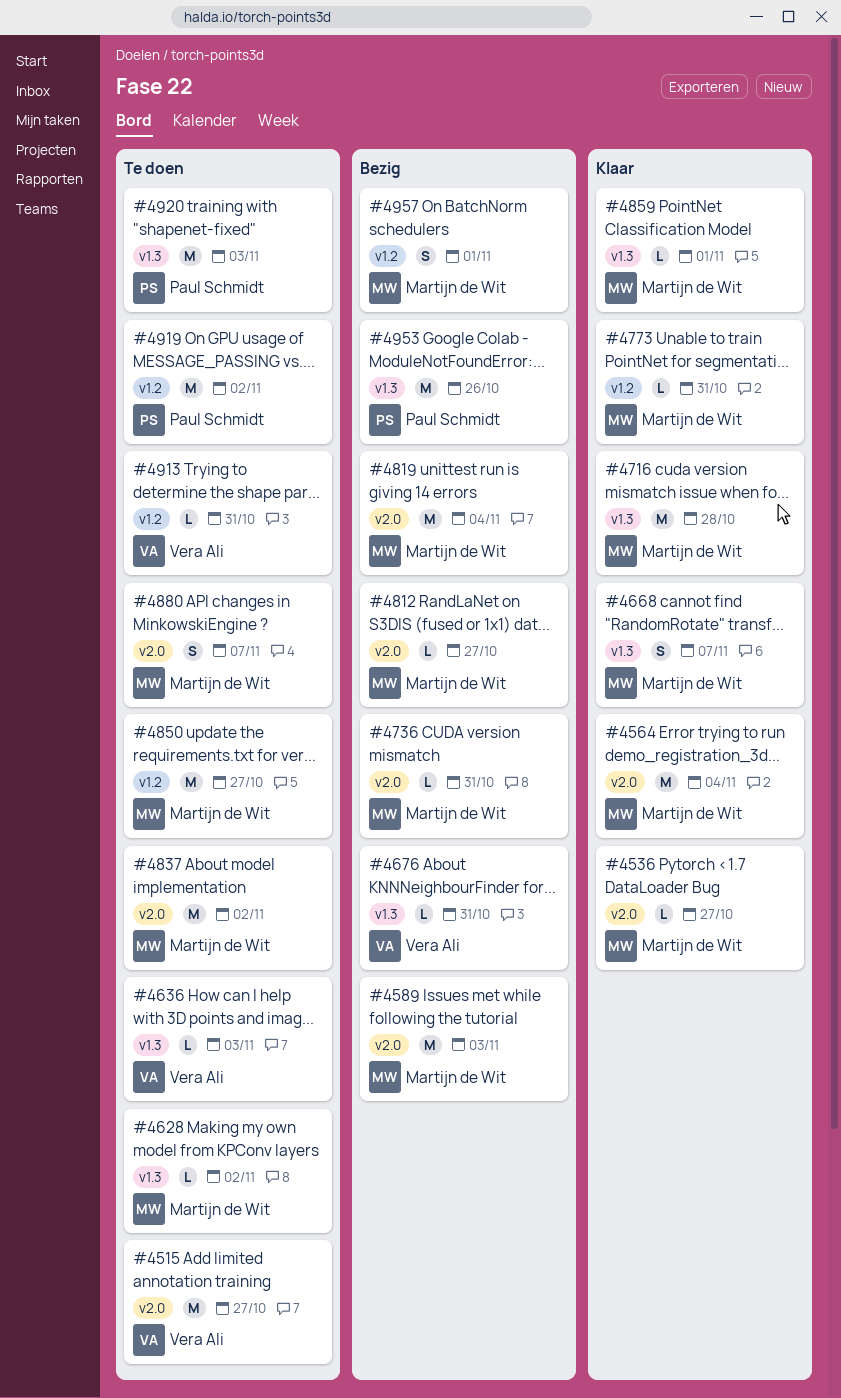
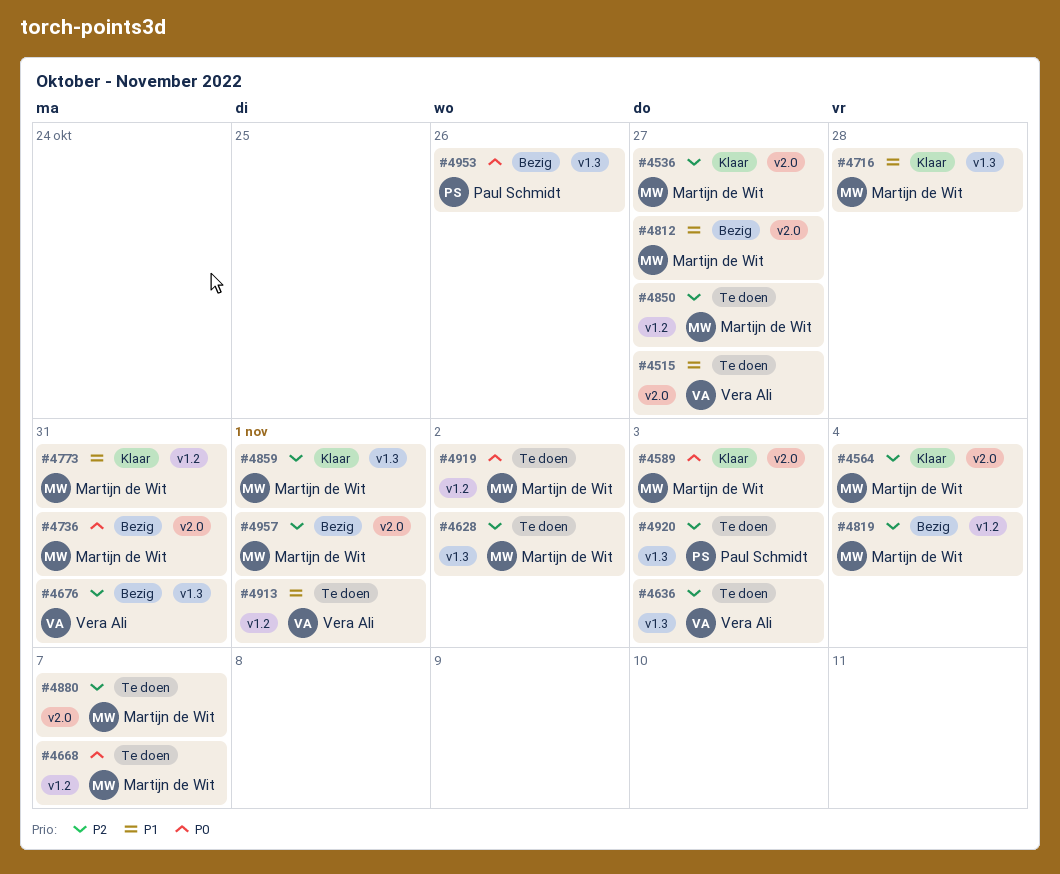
#4589, status: Bezig -> Klaar
#4668, status: Klaar -> Te doen
#4668, label: v1.3 -> v1.2
#4819, label: v2.0 -> v1.2
#4837: present -> none
#4913, due: Oct 31 -> Nov 1
#4919, owner: Paul Schmidt -> Martijn de Wit
#4957, label: v1.2 -> v2.0

